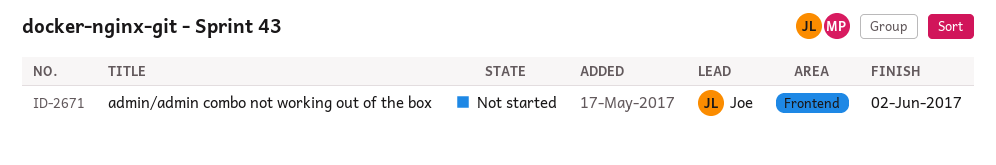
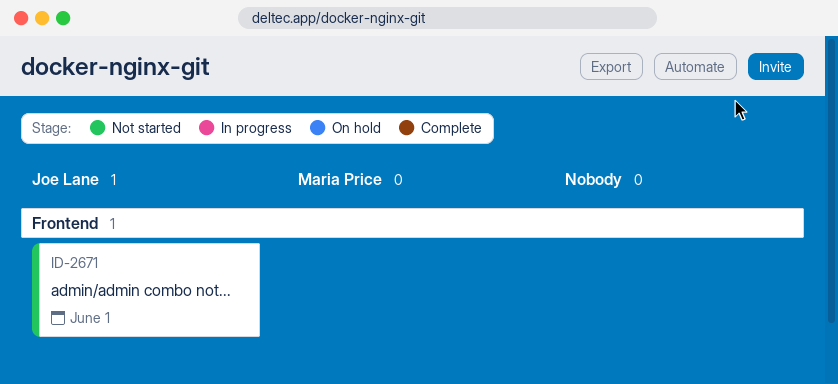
ID-2671, due: Jun 2 -> Jun 1

